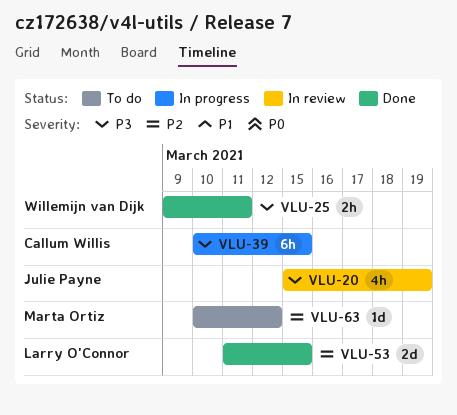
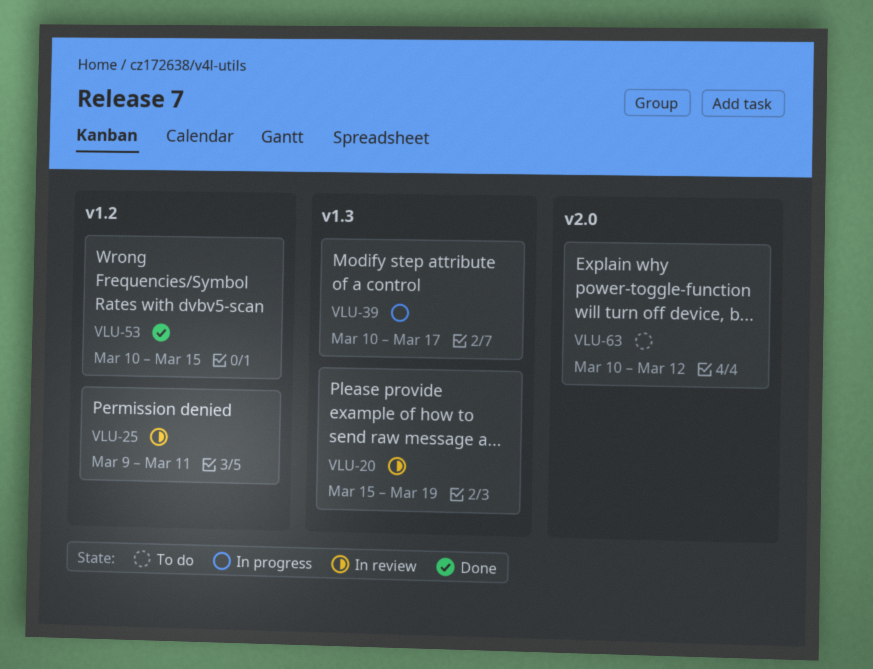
VLU-25, status: Done -> In review
VLU-39, due: Mar 15 -> Mar 17
VLU-53, start: Mar 11 -> Mar 10

